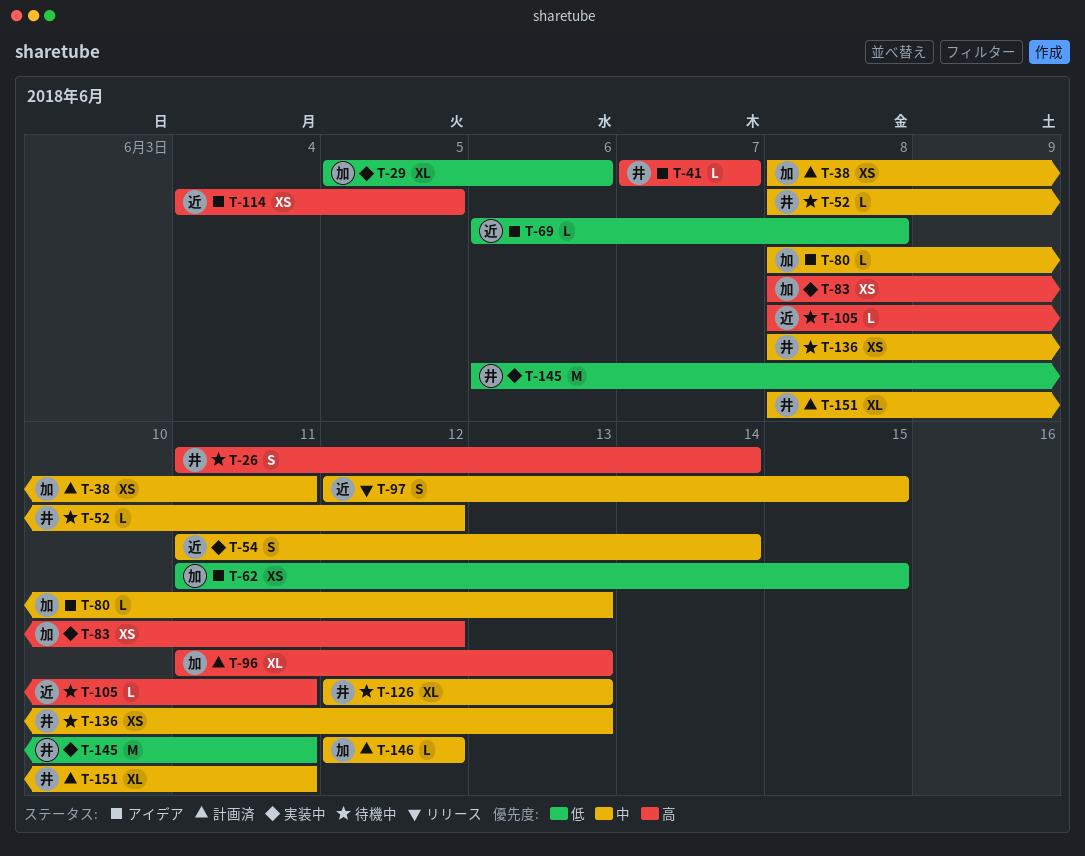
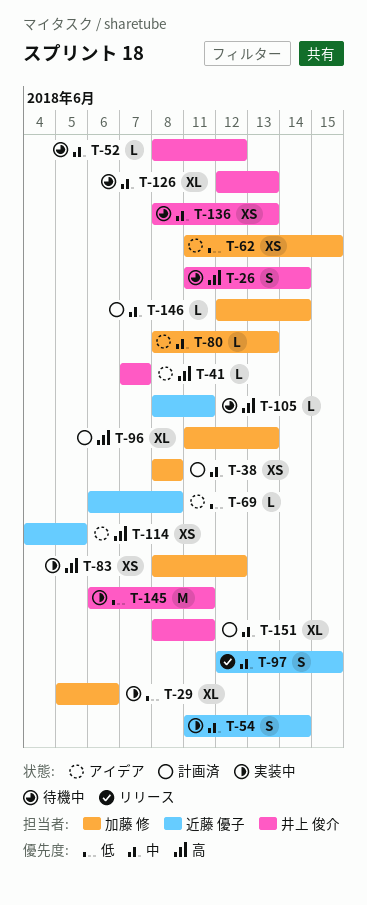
T-38, due: Jun 11 -> Jun 8
T-146, due: Jun 12 -> Jun 14

